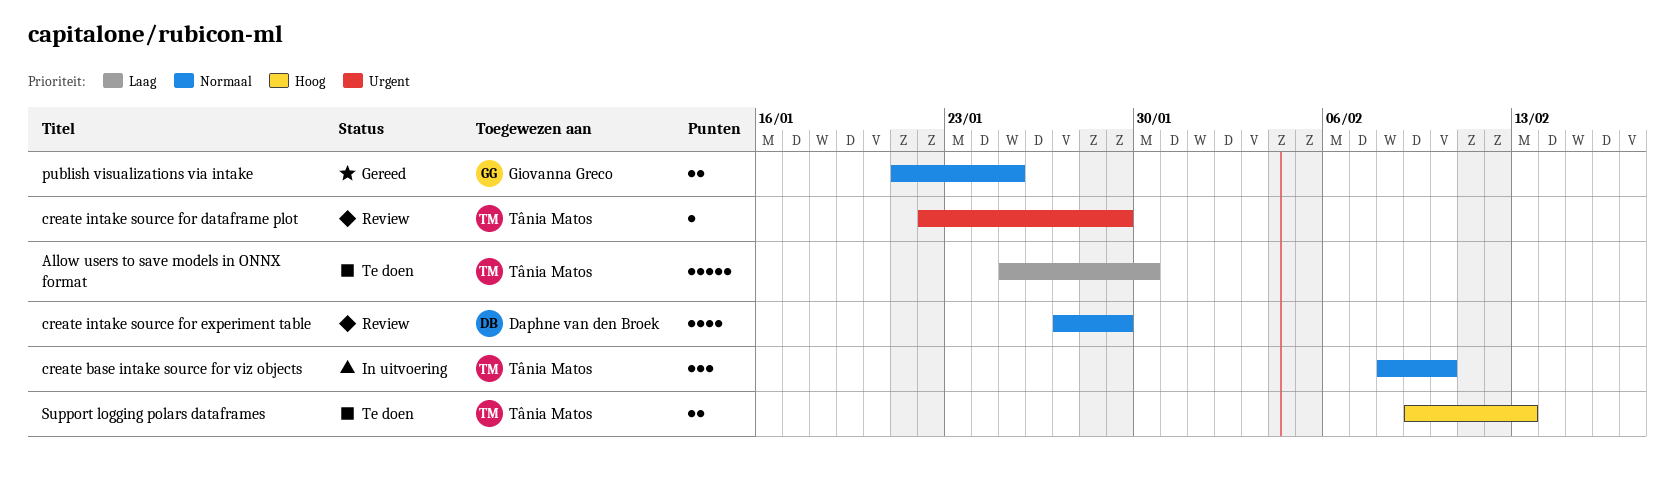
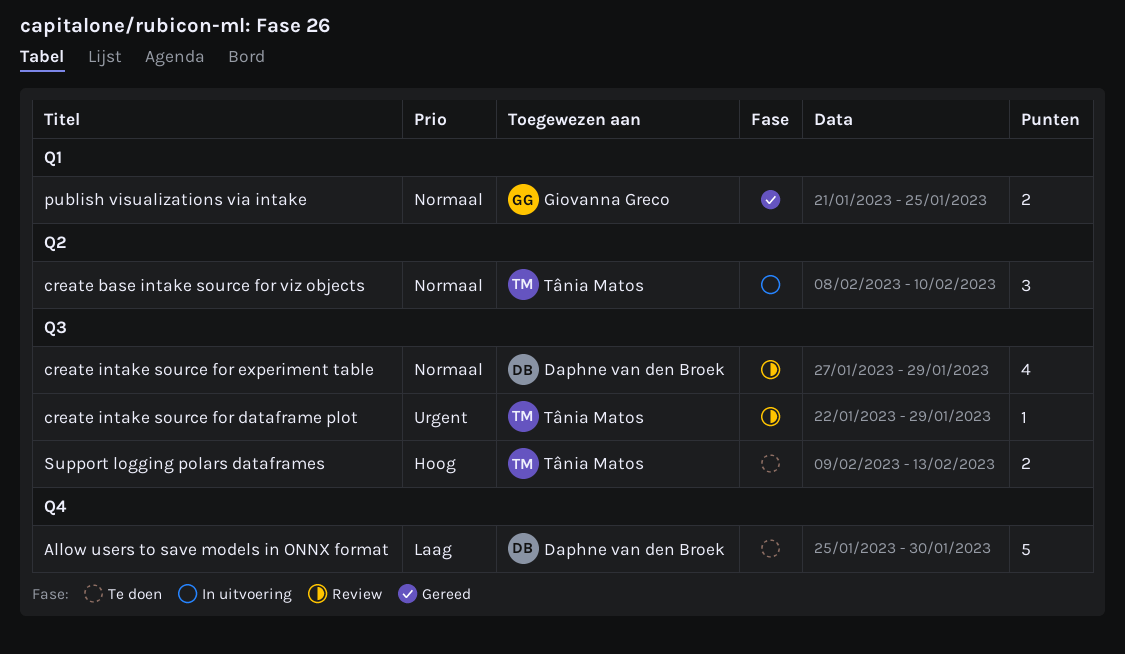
Allow users to save models in ONNX format, owner: Tânia Matos -> Daphne van den Broek

